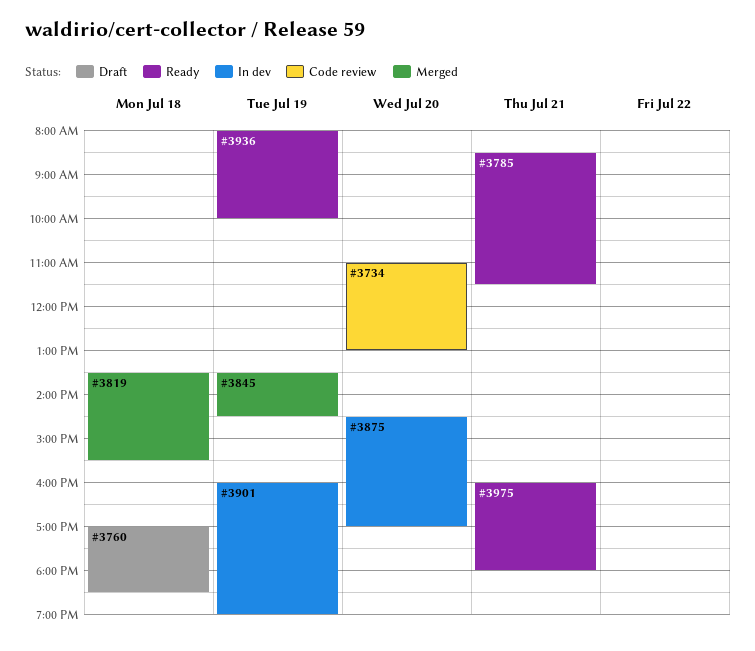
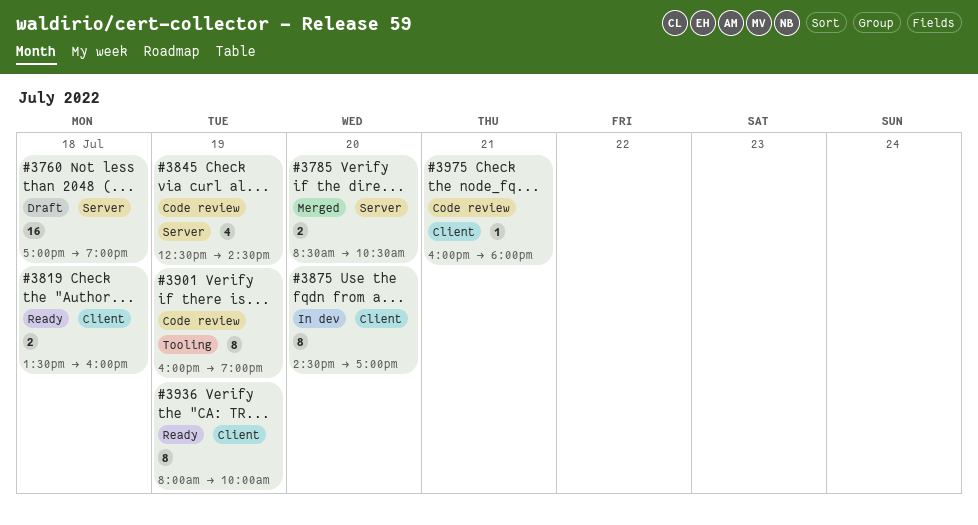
#3734: present -> none
#3760, ends: 18:30 -> 19:00
#3785, status: Ready -> Merged
#3785, day: Jul 21 -> Jul 20
#3785, ends: 11:30 -> 10:30
#3819, status: Merged -> Ready
#3819, ends: 15:30 -> 16:00
#3845, status: Merged -> Code review
#3845, begins: 13:30 -> 12:30
#3901, status: In dev -> Code review
#3975, status: Ready -> Code review

